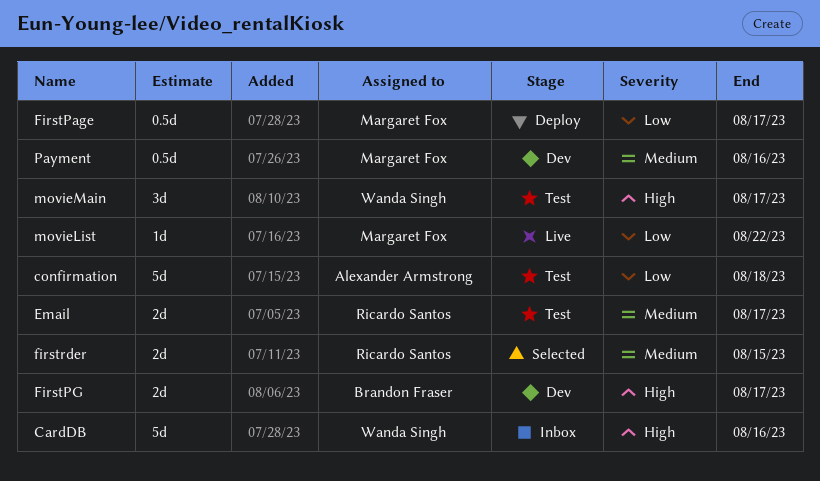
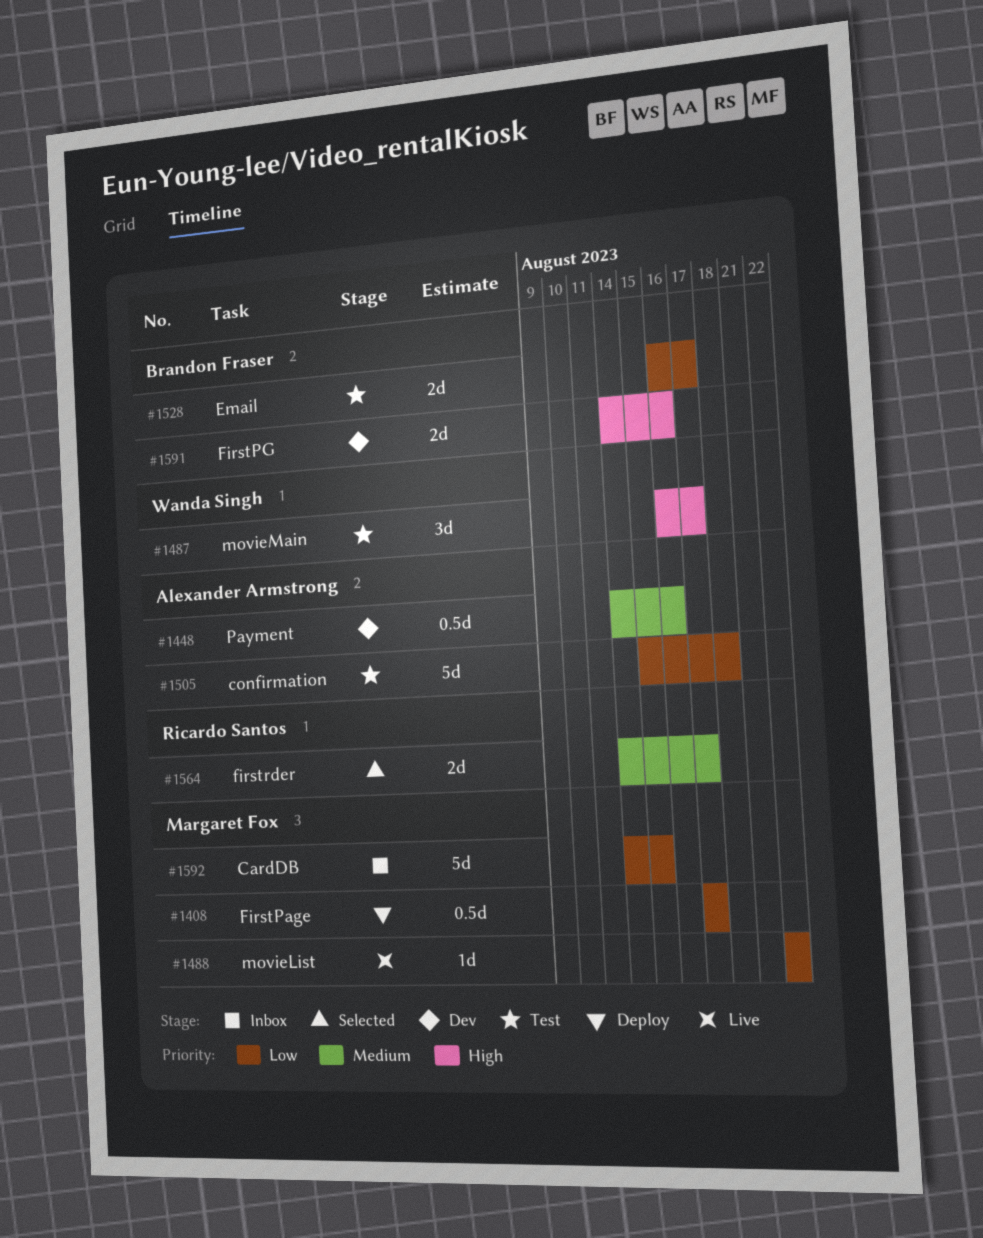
CardDB, owner: Wanda Singh -> Margaret Fox
CardDB, priority: High -> Low
CardDB, due: Aug 16 -> Aug 15
Email, owner: Ricardo Santos -> Brandon Fraser
Email, priority: Medium -> Low
FirstPG, due: Aug 17 -> Aug 16
firstrder, due: Aug 15 -> Aug 17
Payment, owner: Margaret Fox -> Alexander Armstrong

